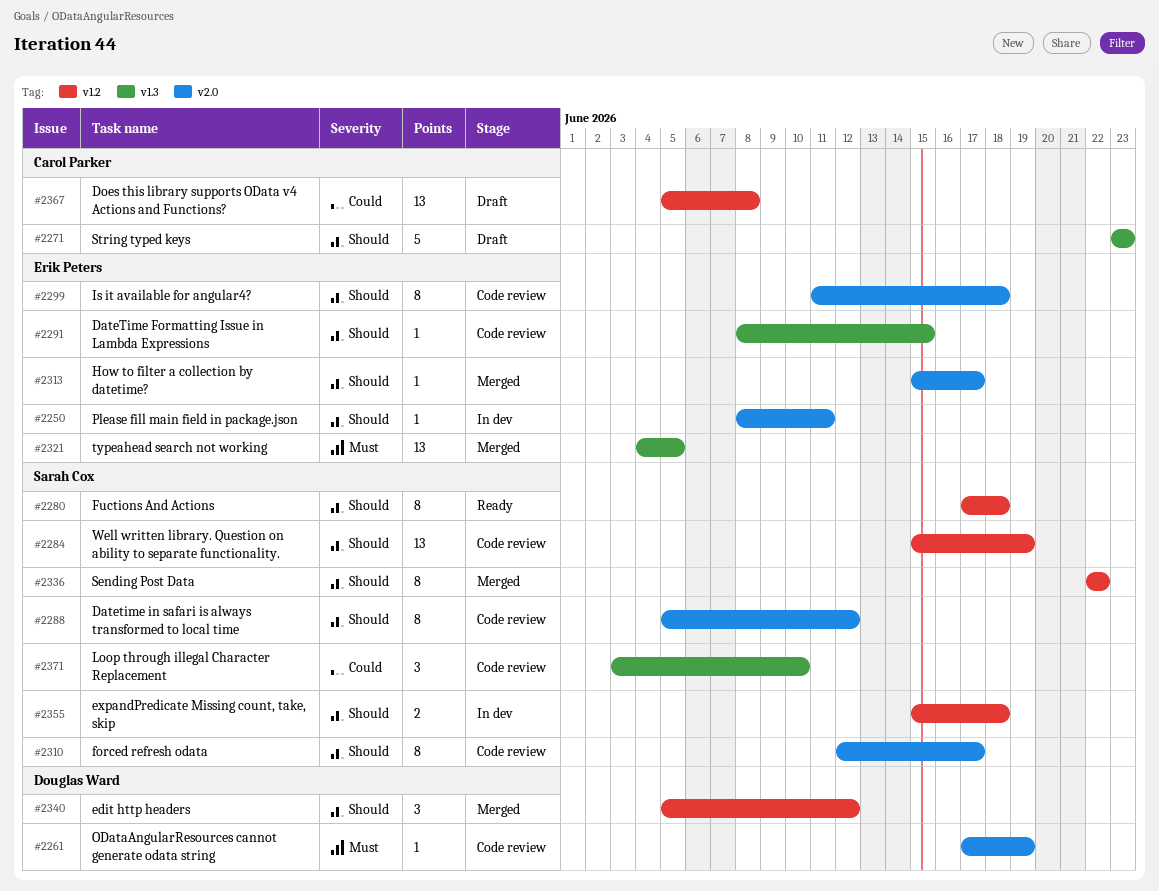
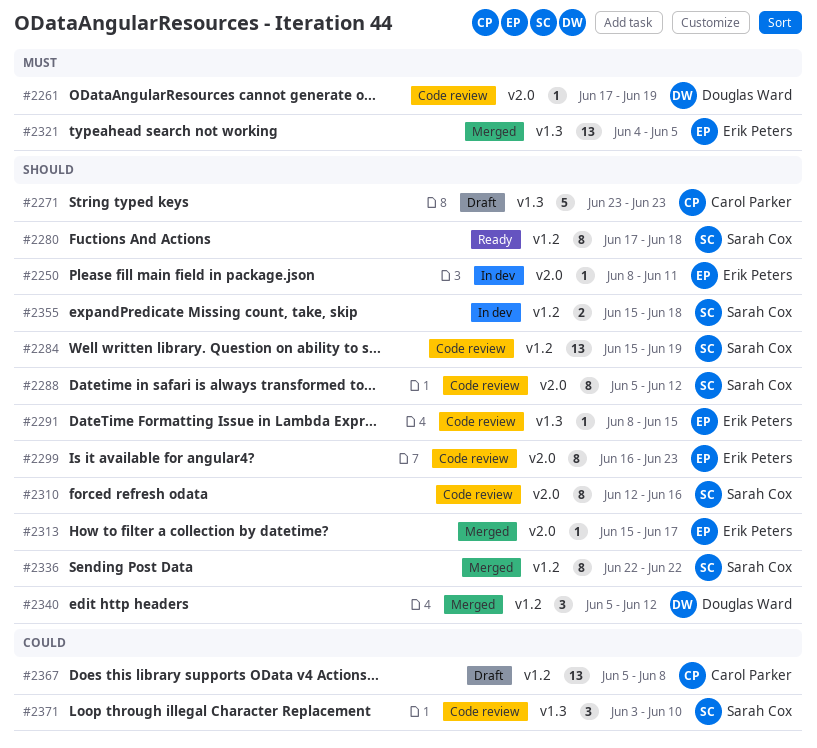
#2299, start: Jun 11 -> Jun 16
#2299, due: Jun 18 -> Jun 23
#2310, due: Jun 17 -> Jun 16

